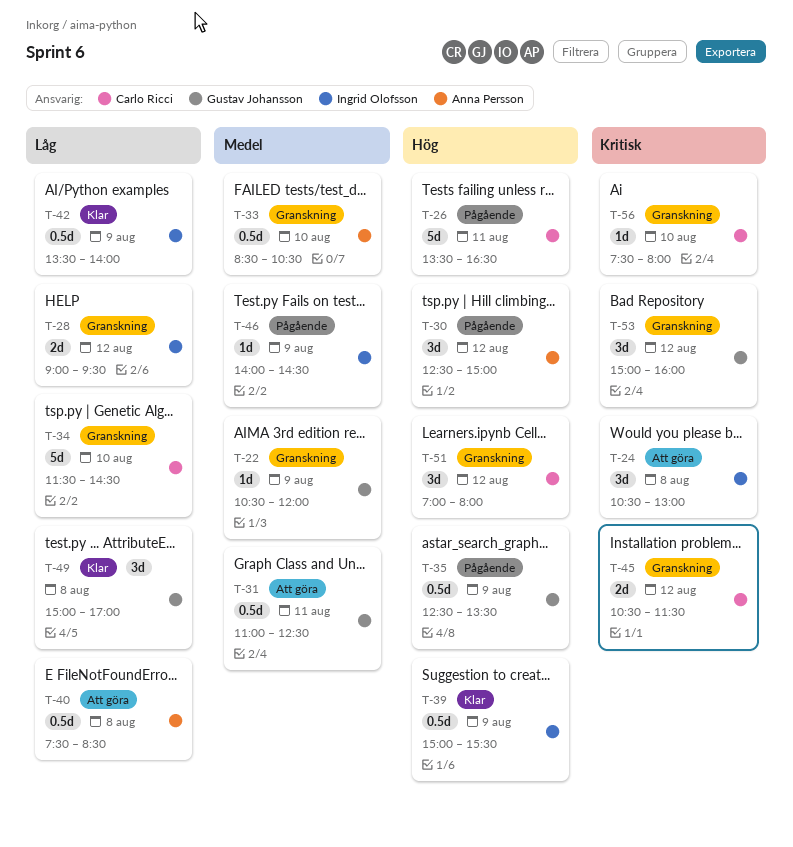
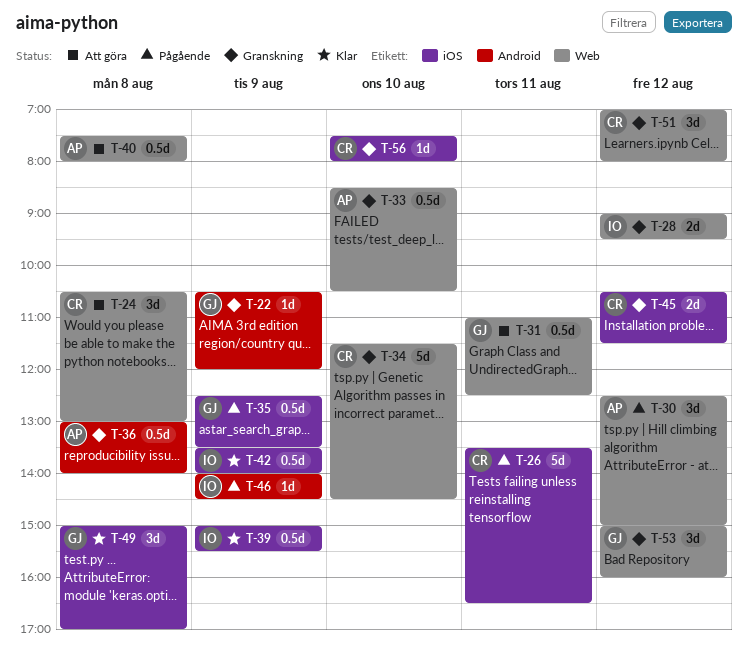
T-24, owner: Ingrid Olofsson -> Carlo Ricci
T-36: none -> present
T-40, ends: 08:30 -> 08:00

